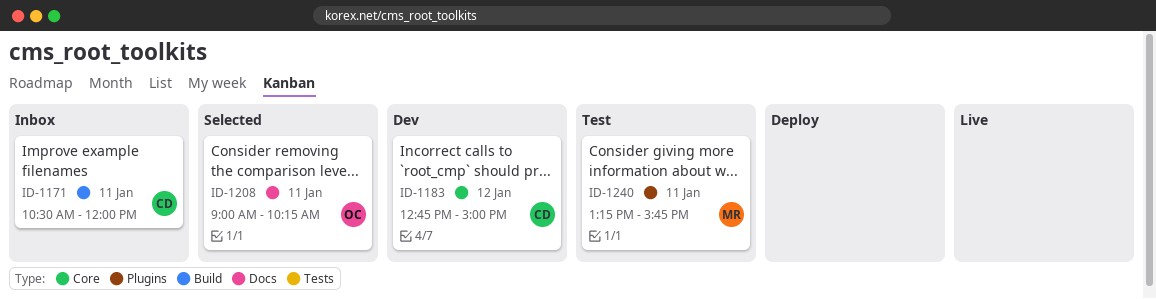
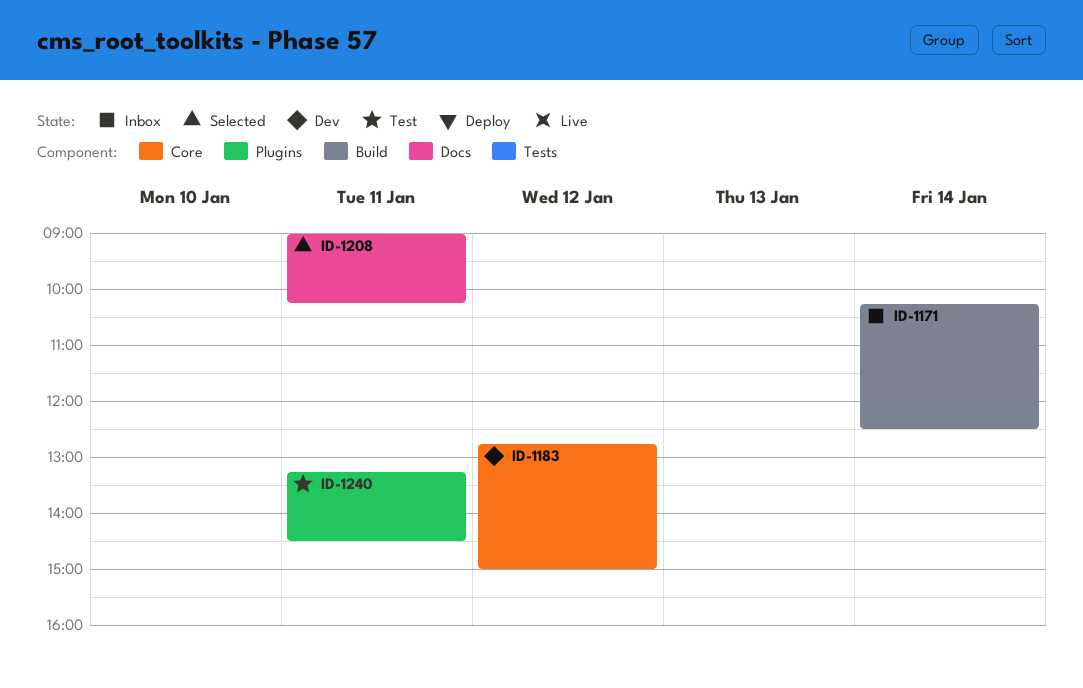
ID-1171, day: Jan 11 -> Jan 14
ID-1171, begins: 10:30 -> 10:15
ID-1171, ends: 12:00 -> 12:30
ID-1240, ends: 15:45 -> 14:30

